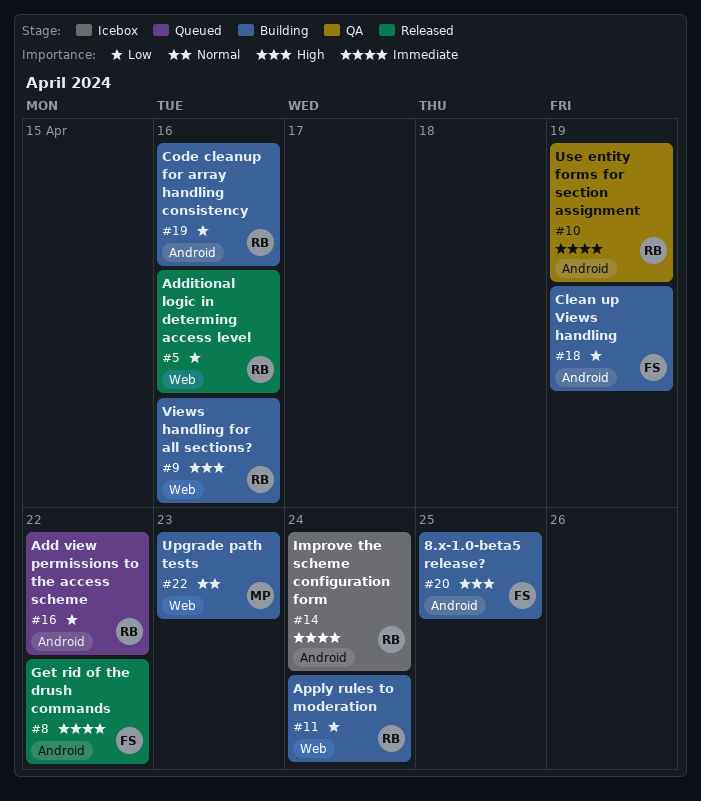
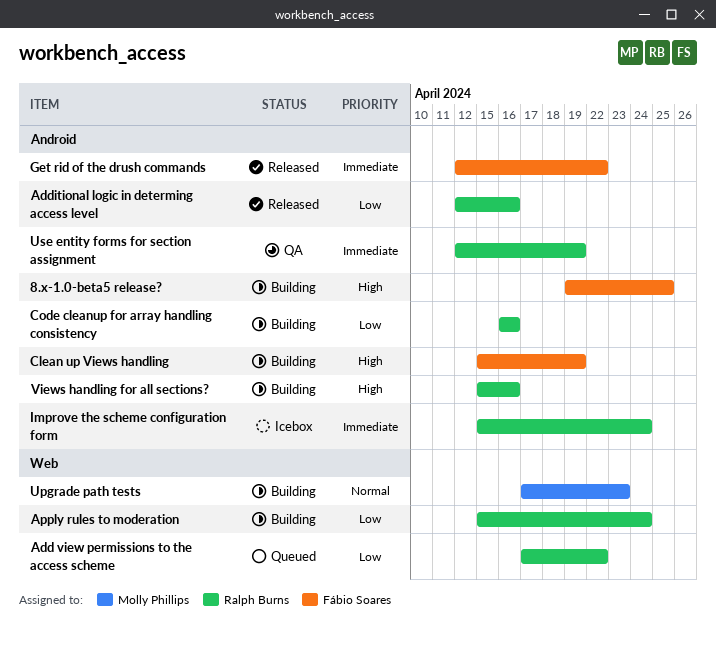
Add view permissions to the access scheme, label: Android -> Web
Additional logic in determing access level, label: Web -> Android
Clean up Views handling, priority: Low -> High
Views handling for all sections?, label: Web -> Android

